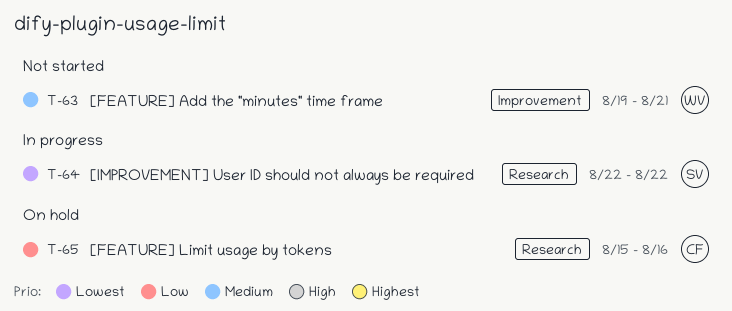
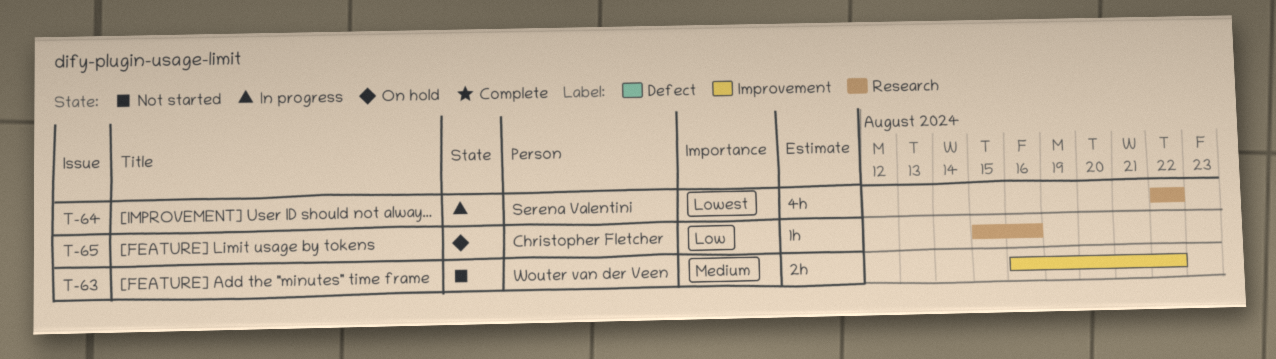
T-63, start: Aug 19 -> Aug 16
T-63, due: Aug 21 -> Aug 22

